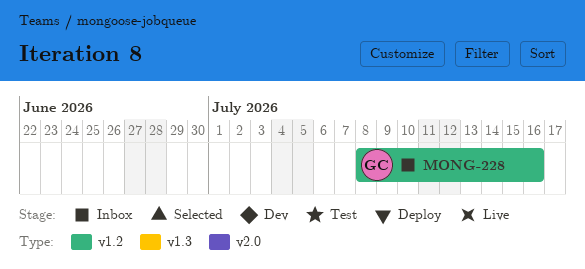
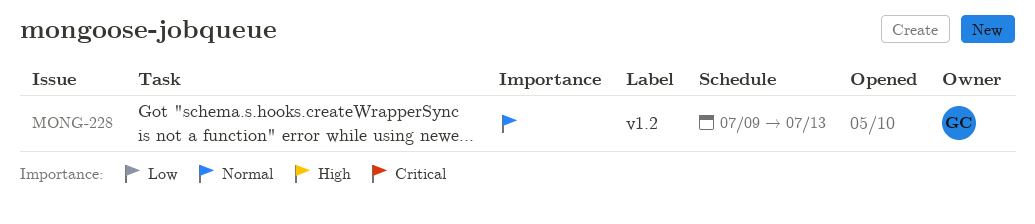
MONG-228, start: Jul 8 -> Jul 9
MONG-228, due: Jul 16 -> Jul 13

